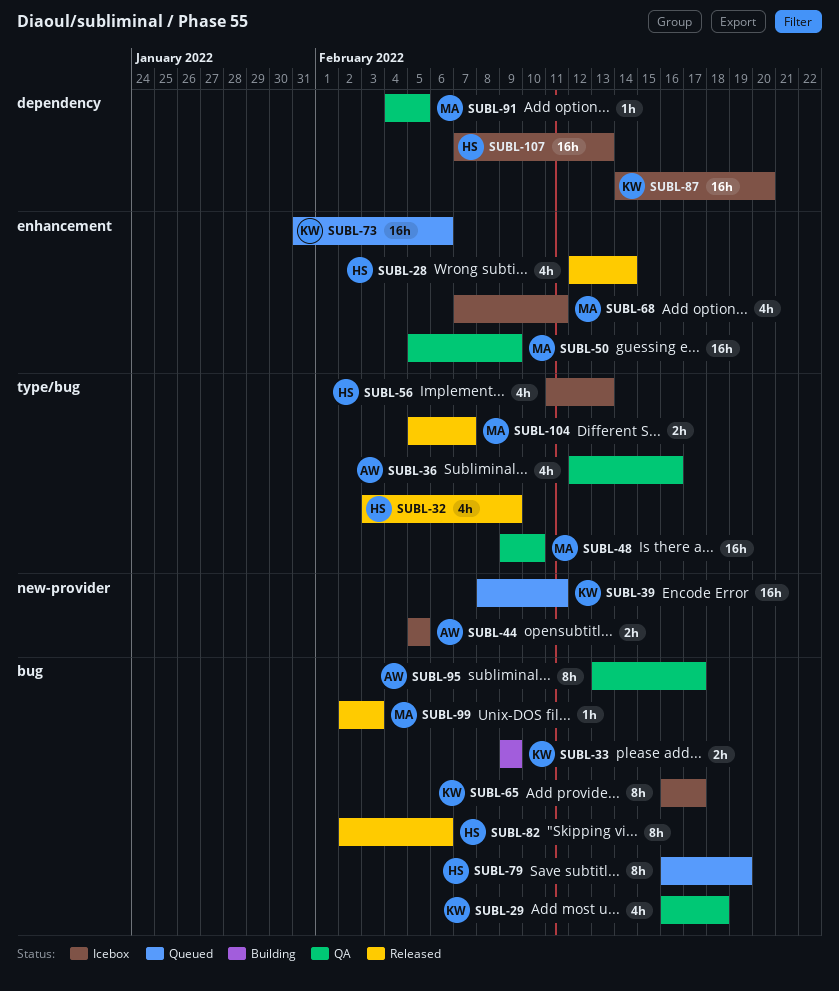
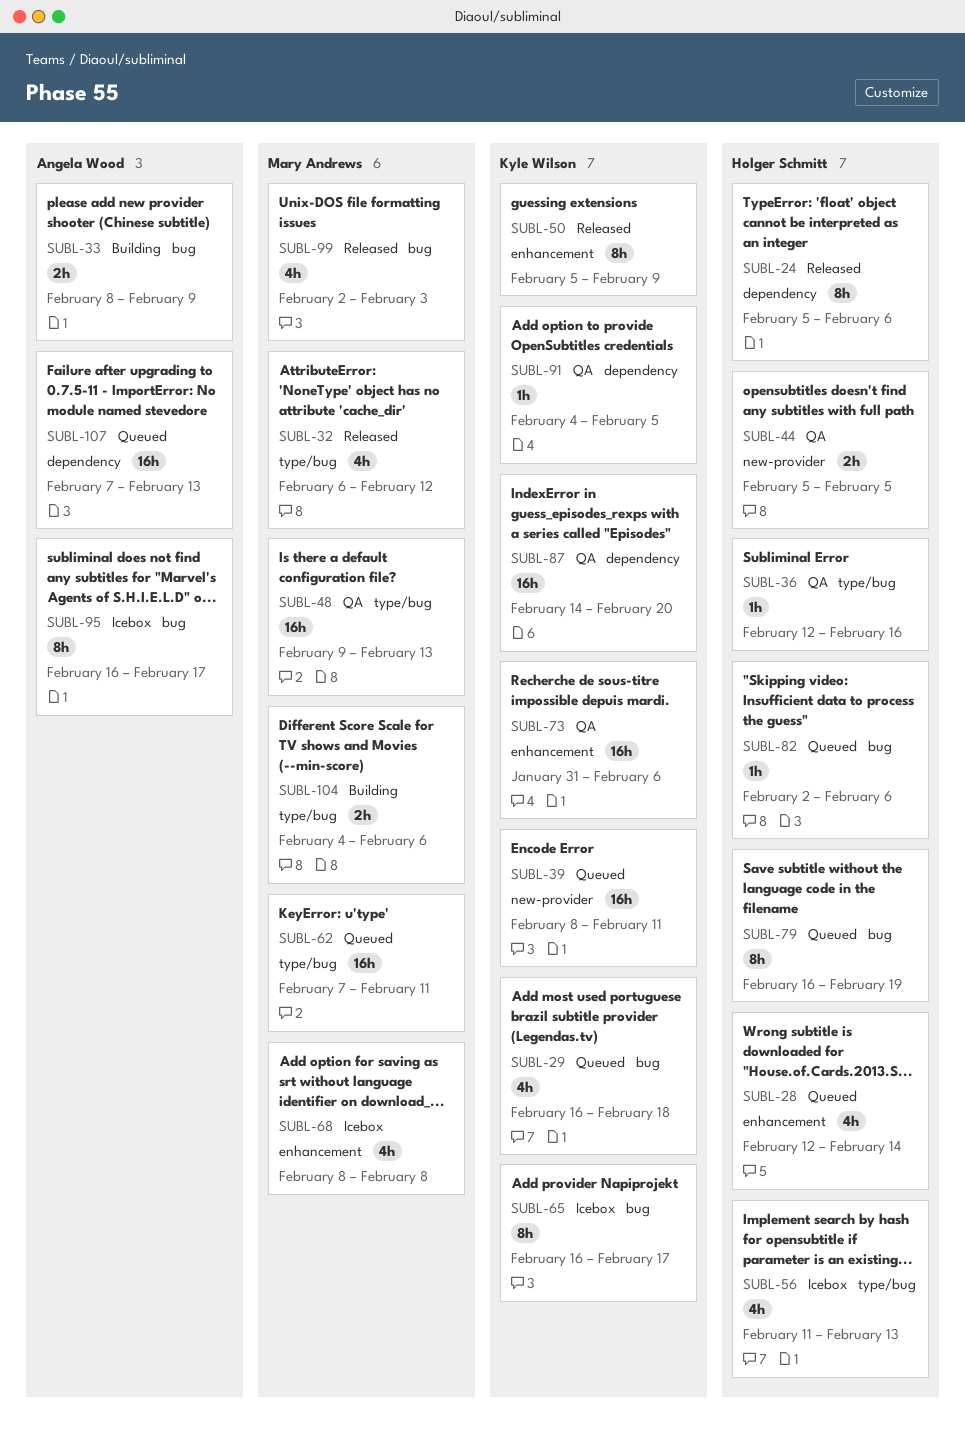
SUBL-24: none -> present
SUBL-28, status: Released -> Queued
SUBL-29, status: QA -> Queued
SUBL-32, owner: Holger Schmitt -> Mary Andrews
SUBL-32, start: Feb 3 -> Feb 6
SUBL-32, due: Feb 9 -> Feb 12
SUBL-33, owner: Kyle Wilson -> Angela Wood
SUBL-33, start: Feb 9 -> Feb 8
SUBL-36, owner: Angela Wood -> Holger Schmitt
SUBL-36, estimate: 4h -> 1h
SUBL-44, status: Icebox -> QA
SUBL-44, owner: Angela Wood -> Holger Schmitt
SUBL-48, due: Feb 10 -> Feb 13
SUBL-50, status: QA -> Released
SUBL-50, owner: Mary Andrews -> Kyle Wilson
SUBL-50, estimate: 16h -> 8h
SUBL-62: none -> present
SUBL-68, start: Feb 7 -> Feb 8
SUBL-68, due: Feb 11 -> Feb 8
SUBL-73, status: Queued -> QA
SUBL-82, status: Released -> Queued
SUBL-82, estimate: 8h -> 1h
SUBL-87, status: Icebox -> QA
SUBL-91, owner: Mary Andrews -> Kyle Wilson
SUBL-95, status: QA -> Icebox
SUBL-95, start: Feb 13 -> Feb 16
SUBL-99, estimate: 1h -> 4h
SUBL-104, status: Released -> Building
SUBL-104, start: Feb 5 -> Feb 4
SUBL-104, due: Feb 7 -> Feb 6
SUBL-107, status: Icebox -> Queued
SUBL-107, owner: Holger Schmitt -> Angela Wood

